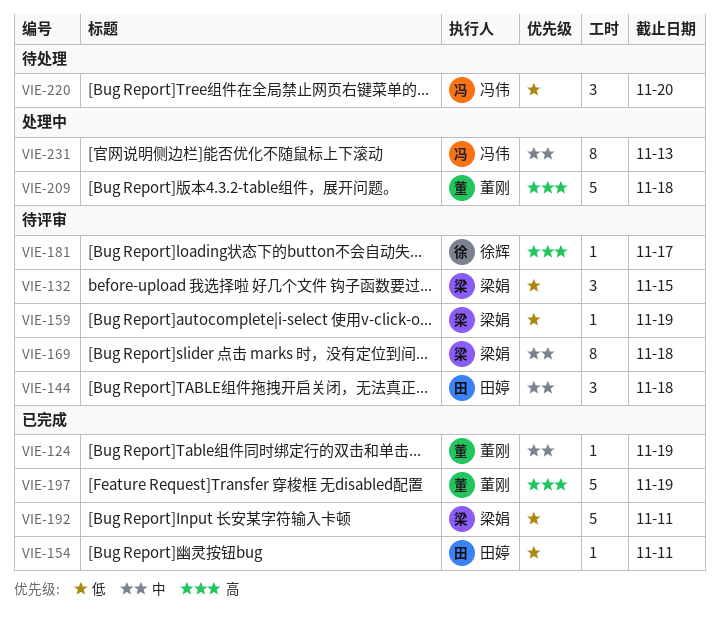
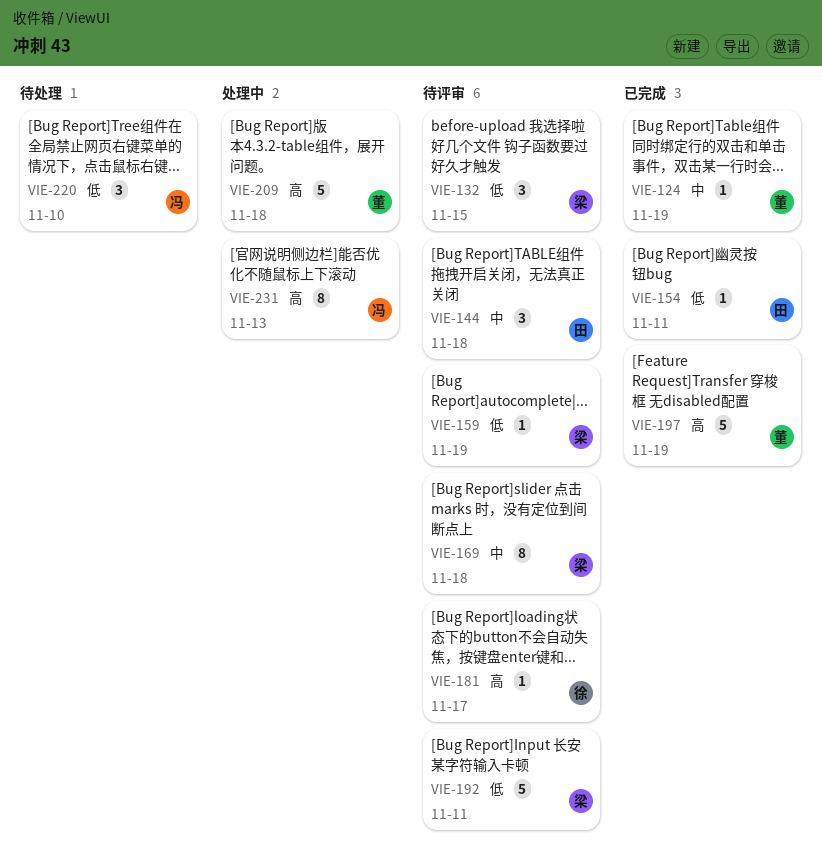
VIE-192, status: 已完成 -> 待评审
VIE-220, due: Nov 20 -> Nov 10
VIE-231, priority: 中 -> 高

